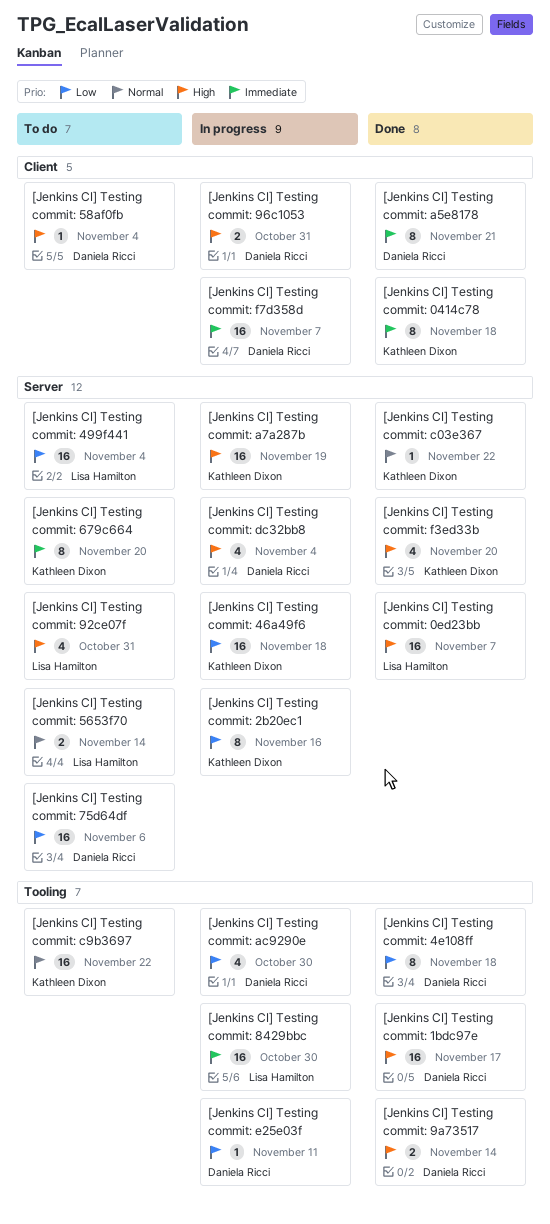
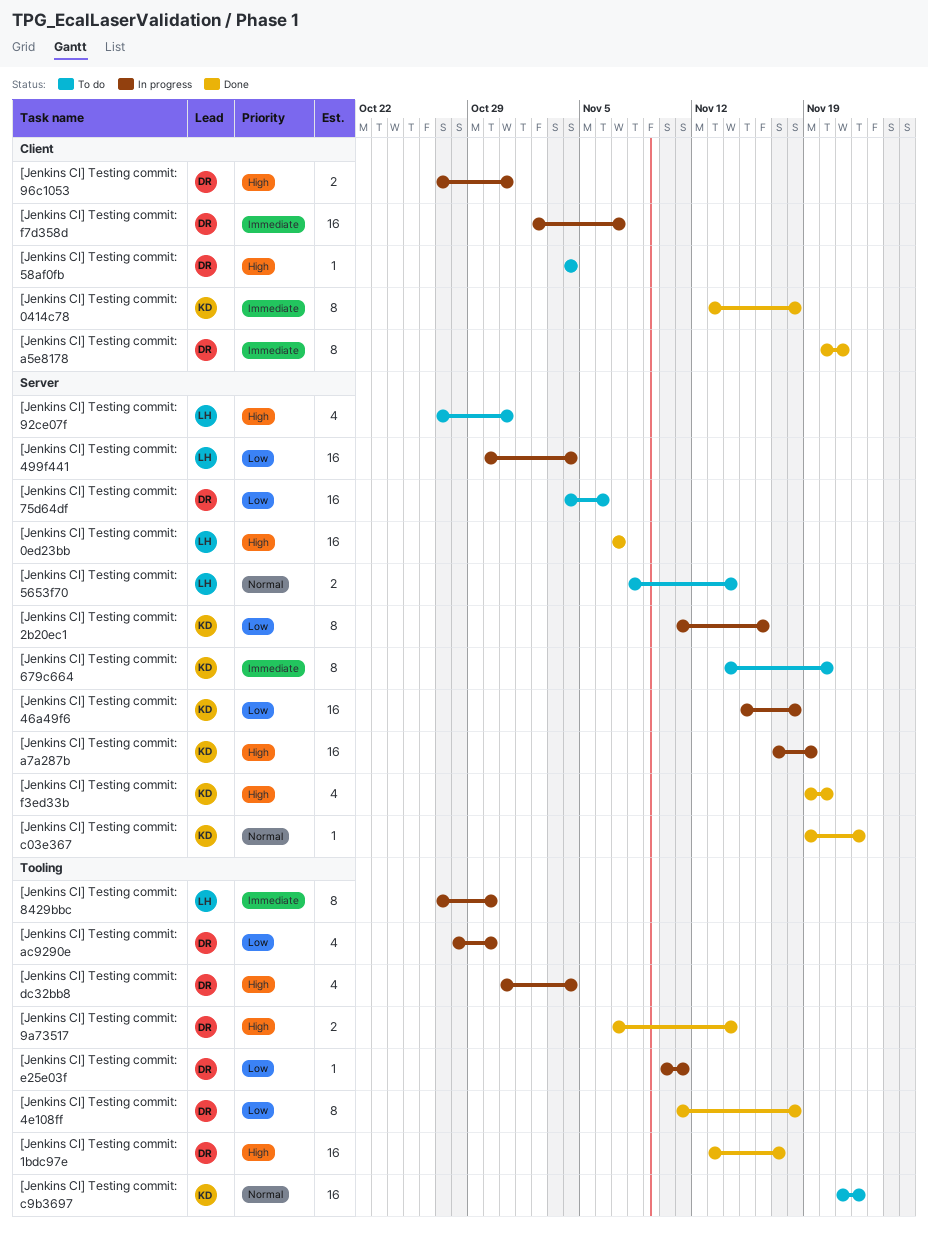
[Jenkins CI] Testing commit: 499f441, status: To do -> In progress
[Jenkins CI] Testing commit: 8429bbc, estimate: 16 -> 8
[Jenkins CI] Testing commit: dc32bb8, label: Server -> Tooling

